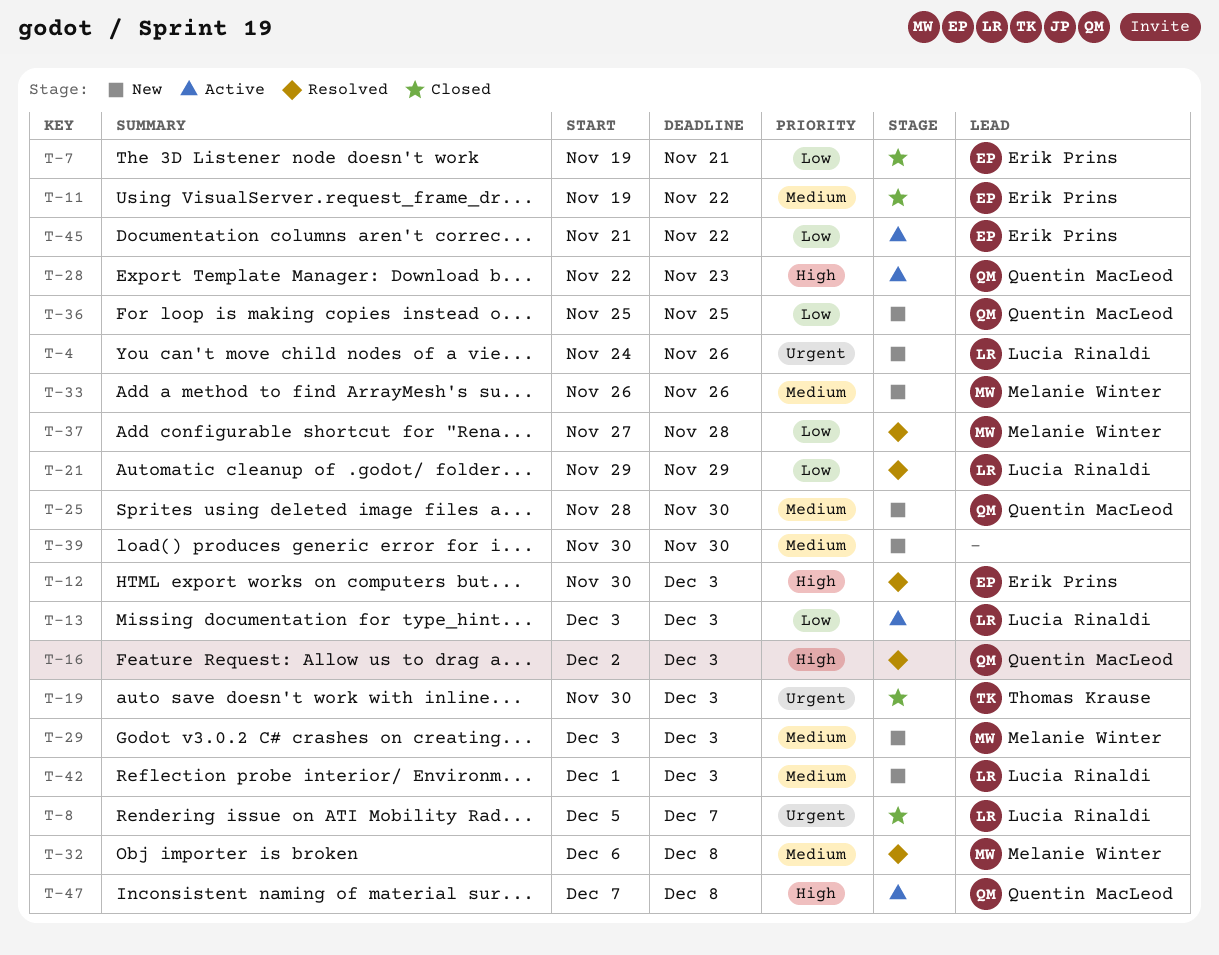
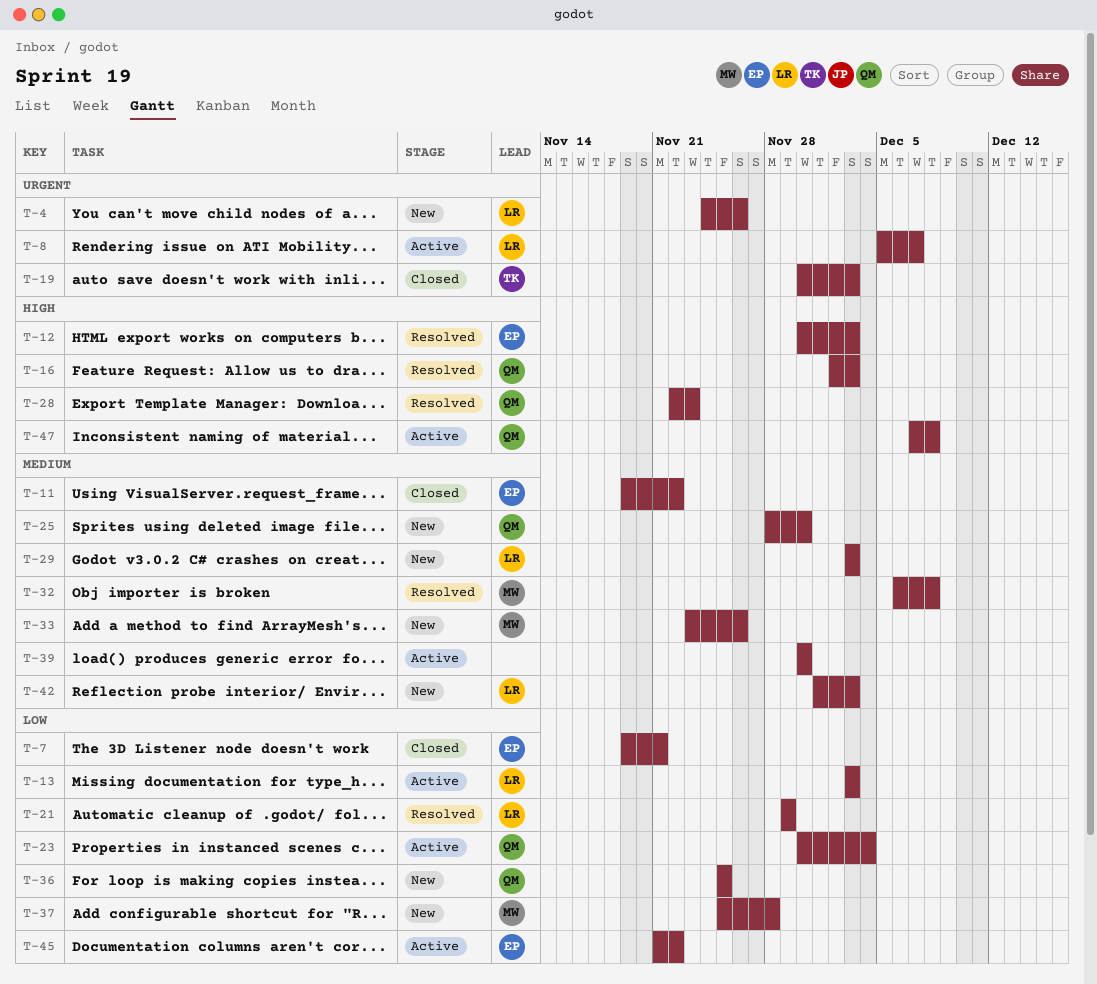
T-8, status: Closed -> Active
T-23: none -> present
T-28, status: Active -> Resolved
T-29, owner: Melanie Winter -> Lucia Rinaldi
T-33, start: Nov 26 -> Nov 23
T-37, status: Resolved -> New
T-37, start: Nov 27 -> Nov 25
T-39, status: New -> Active

